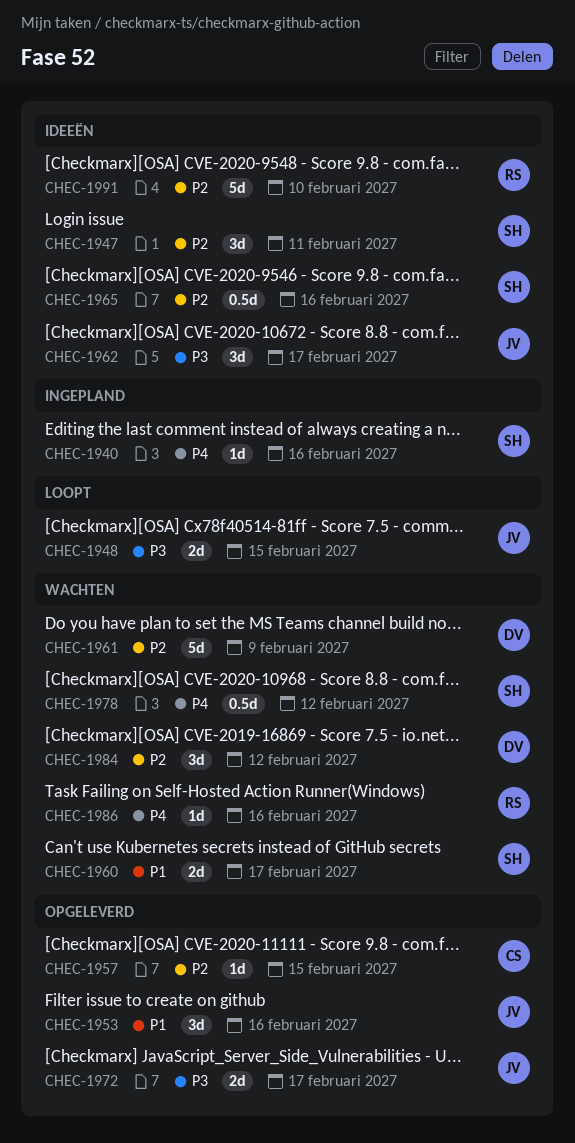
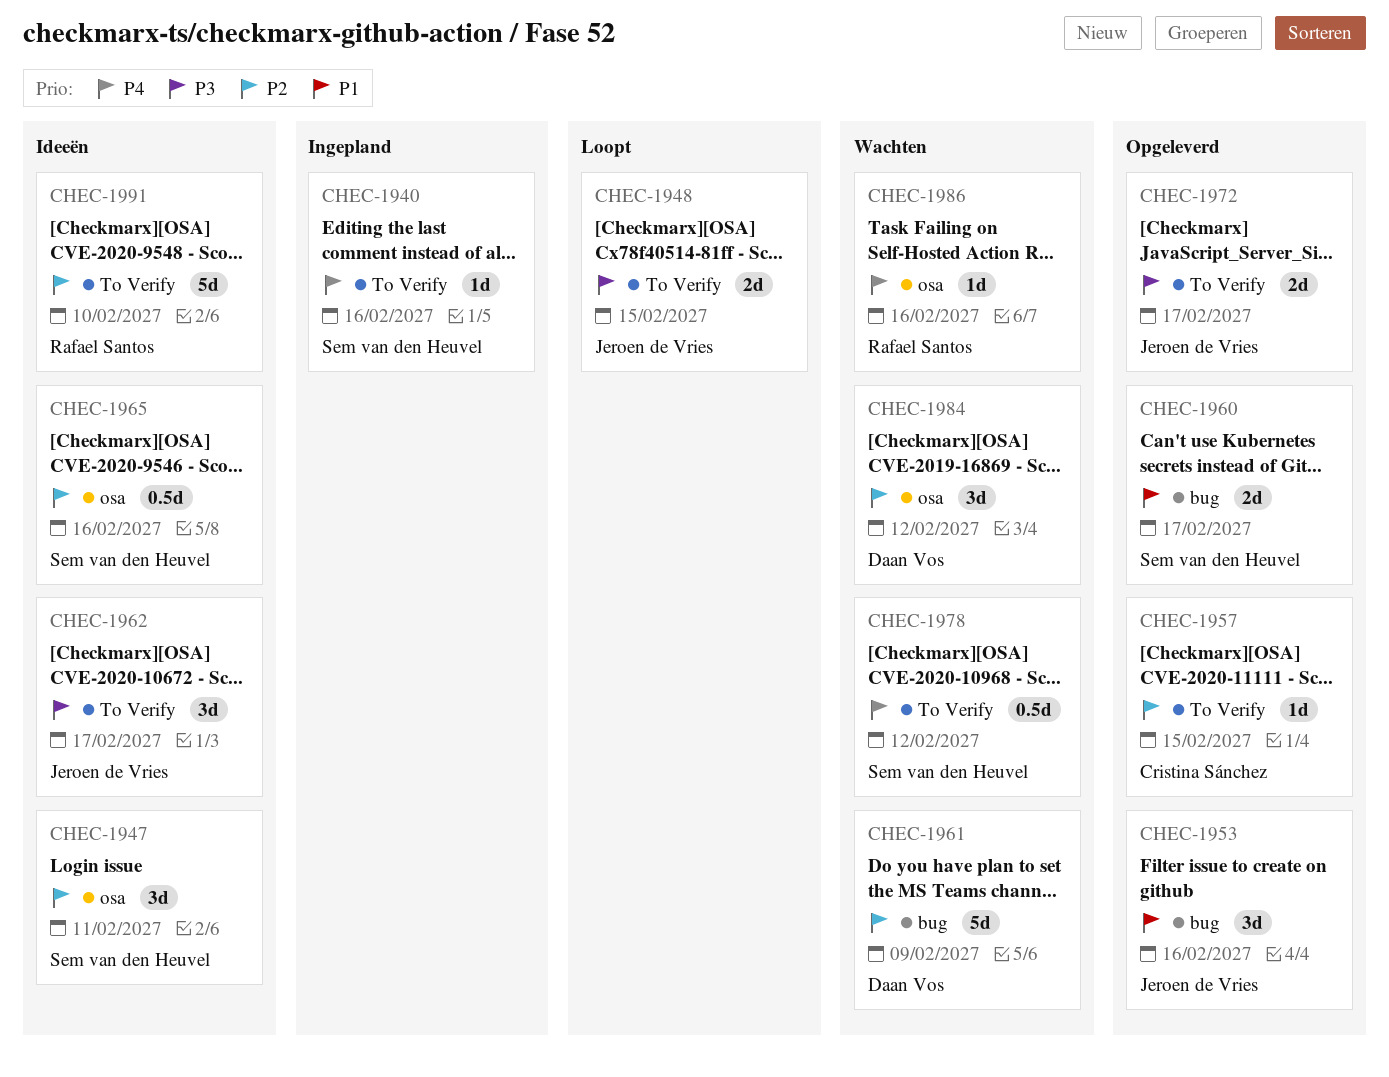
CHEC-1960, status: Wachten -> Opgeleverd

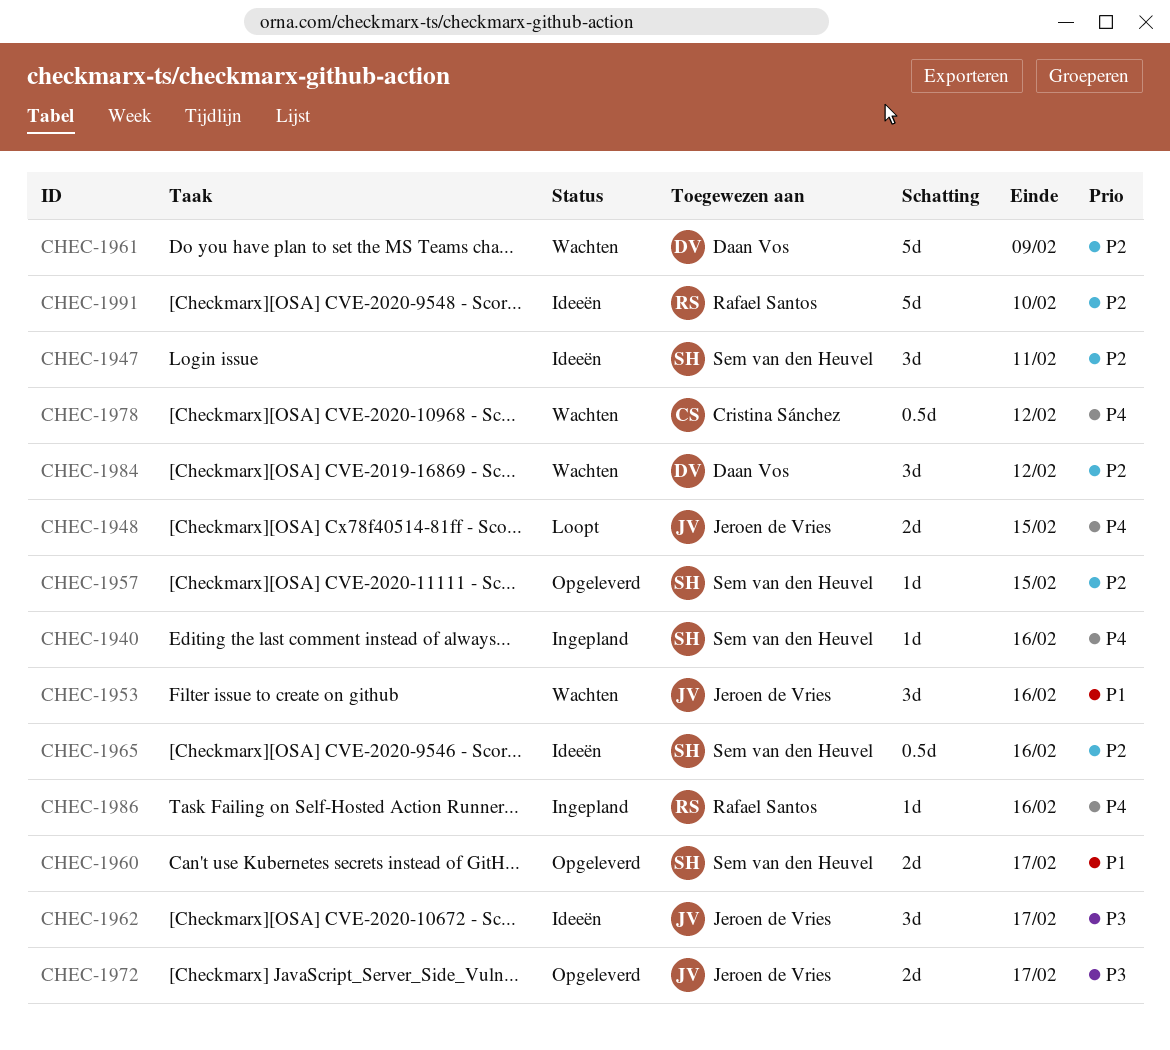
CHEC-1948, priority: P3 -> P4
CHEC-1953, status: Opgeleverd -> Wachten
CHEC-1957, owner: Cristina Sánchez -> Sem van den Heuvel
CHEC-1978, owner: Sem van den Heuvel -> Cristina Sánchez
CHEC-1986, status: Wachten -> Ingepland

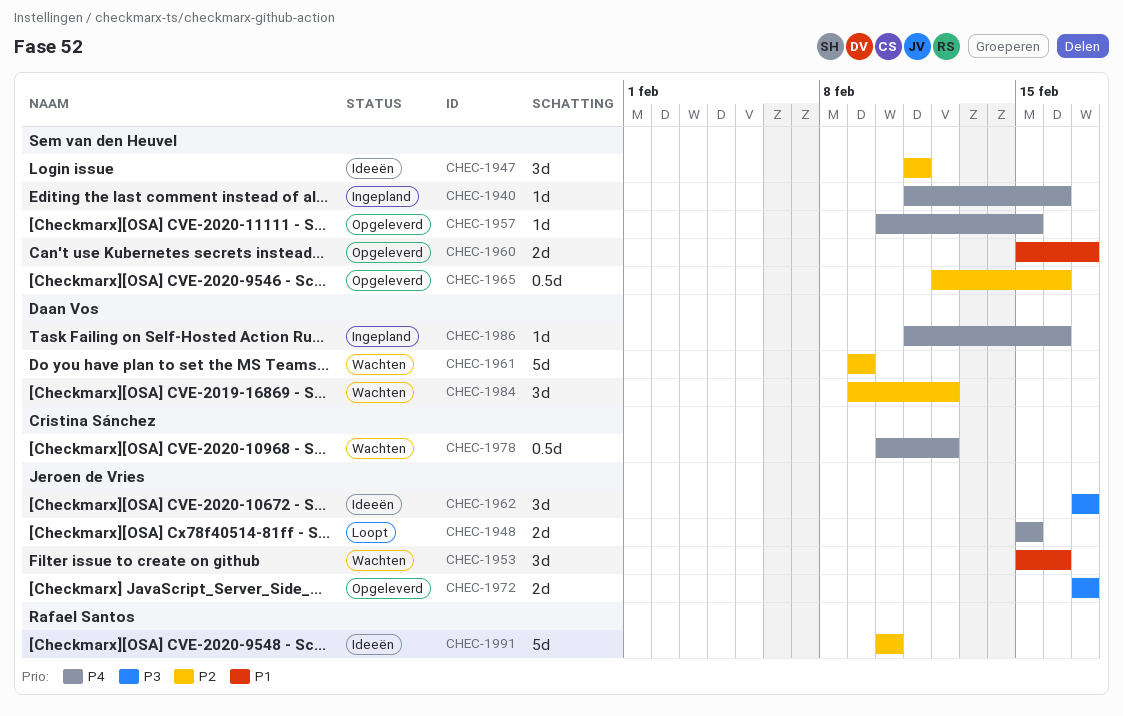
CHEC-1957, priority: P2 -> P4
CHEC-1965, status: Ideeën -> Opgeleverd
CHEC-1986, owner: Rafael Santos -> Daan Vos

